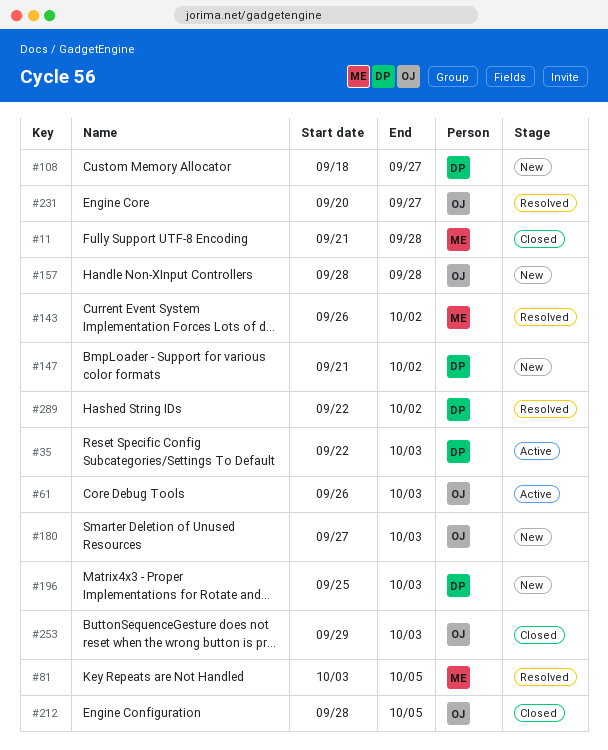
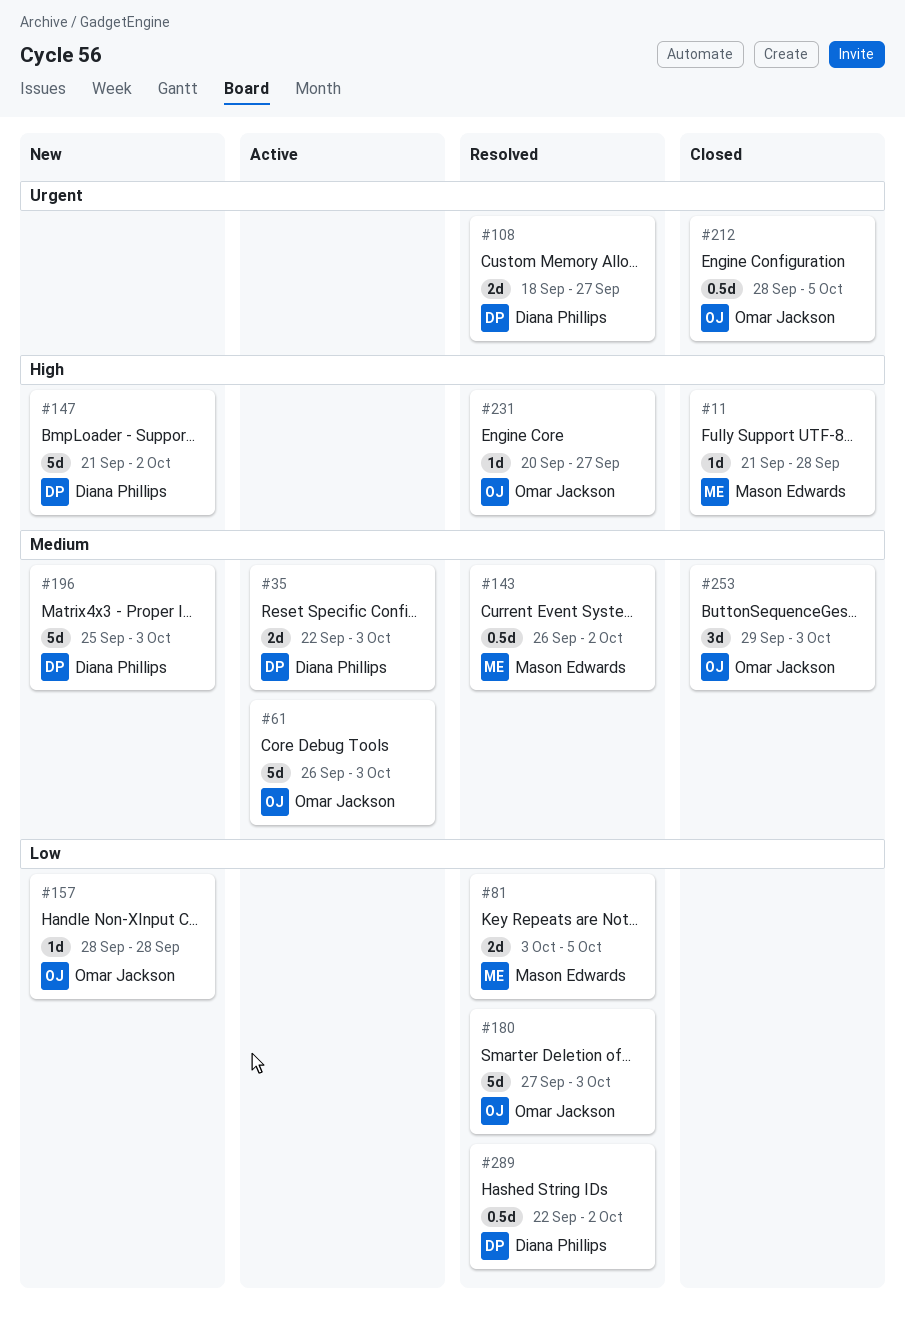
#108, status: New -> Resolved
#180, status: New -> Resolved

